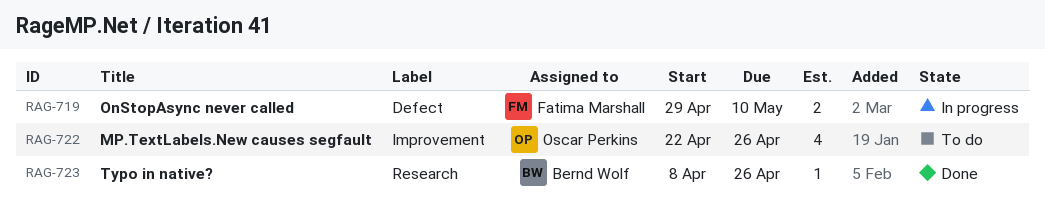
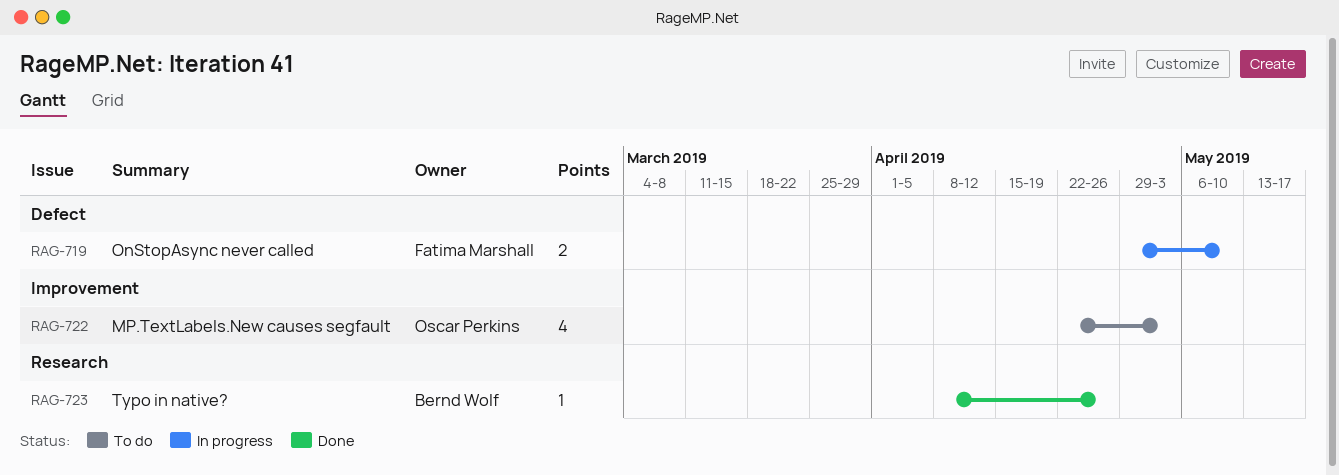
RAG-722, due: Apr 26 -> May 3

